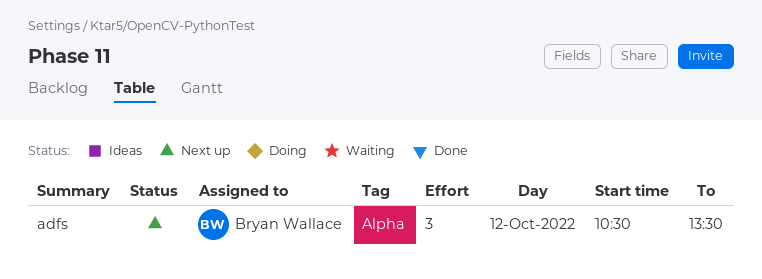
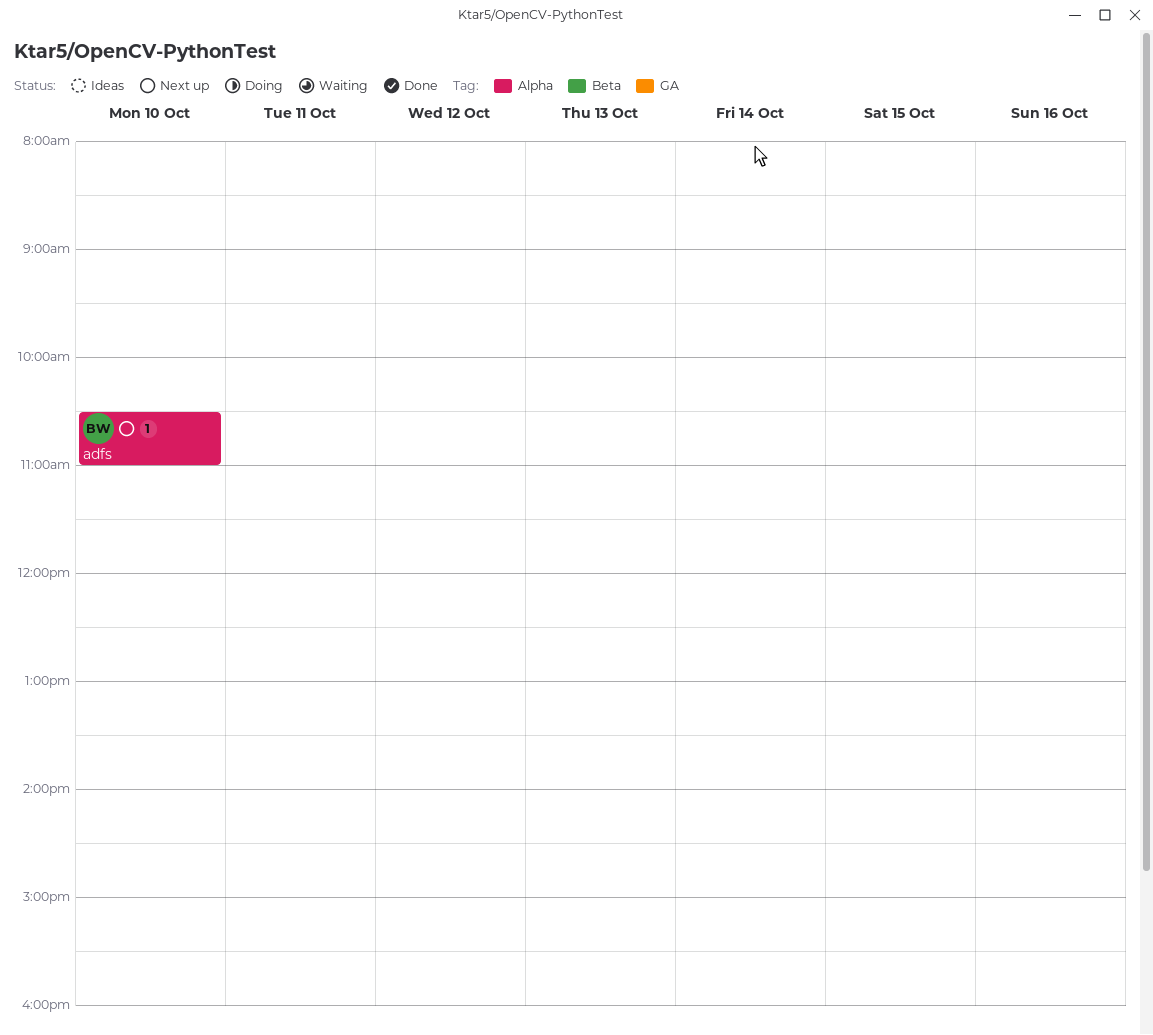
adfs, estimate: 3 -> 1
adfs, day: Oct 12 -> Oct 10
adfs, ends: 13:30 -> 11:00

